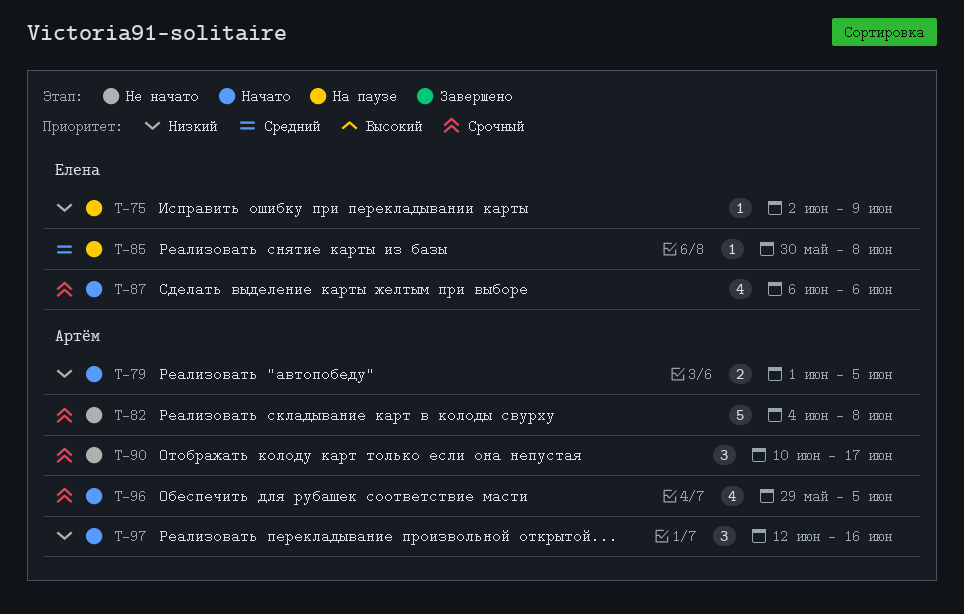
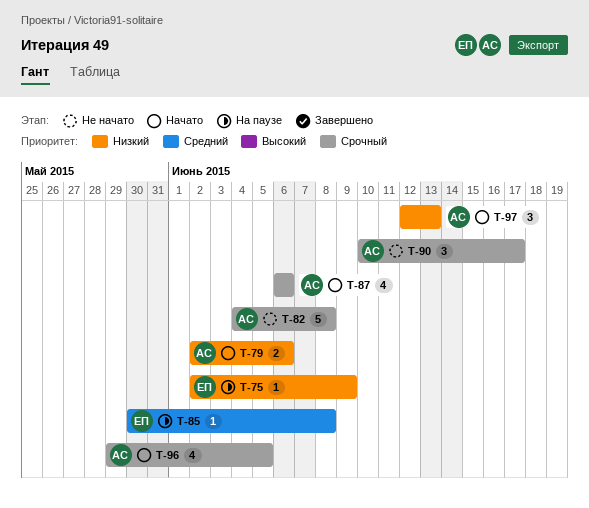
T-79, start: Jun 1 -> Jun 2
T-79, due: Jun 5 -> Jun 6
T-87, owner: Елена -> Артём
T-97, due: Jun 16 -> Jun 13

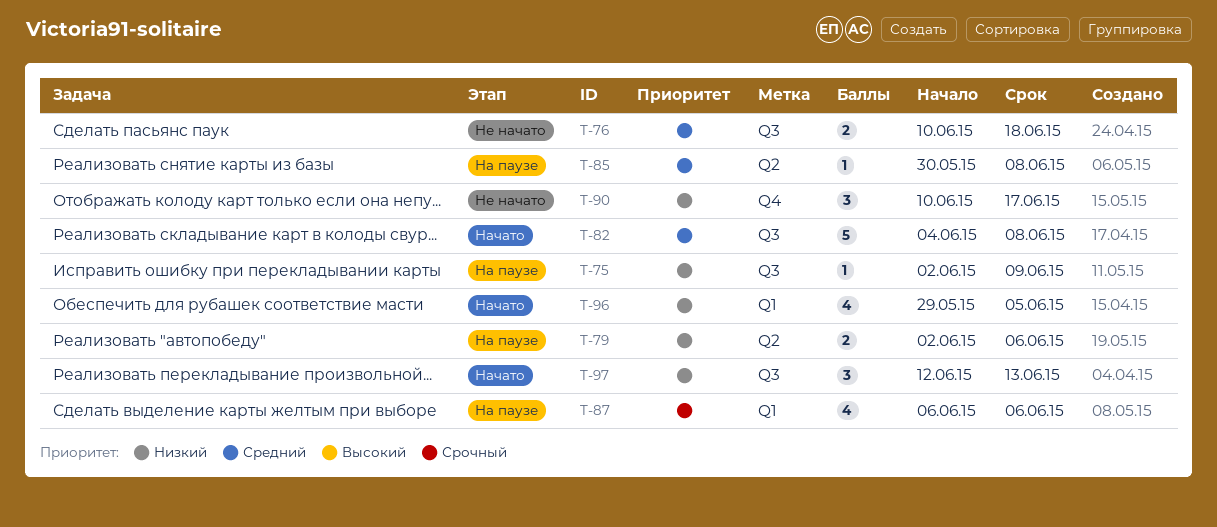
T-76: none -> present
T-79, status: Начато -> На паузе
T-82, status: Не начато -> Начато
T-82, priority: Срочный -> Средний
T-87, status: Начато -> На паузе
T-90, priority: Срочный -> Низкий
T-96, priority: Срочный -> Низкий

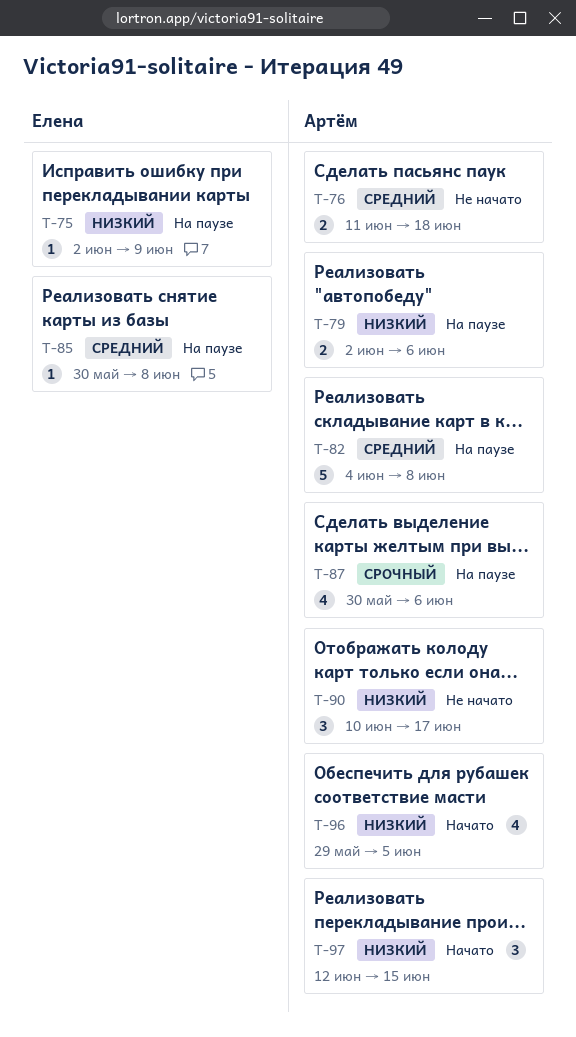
T-76, start: Jun 10 -> Jun 11
T-82, status: Начато -> На паузе
T-87, start: Jun 6 -> May 30
T-97, due: Jun 13 -> Jun 15

